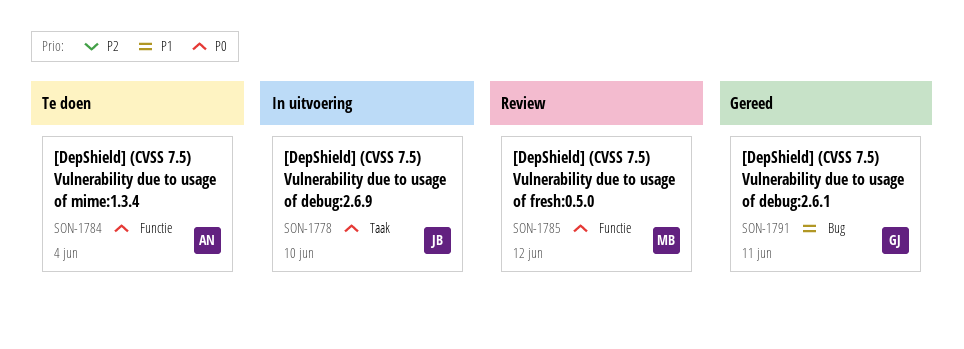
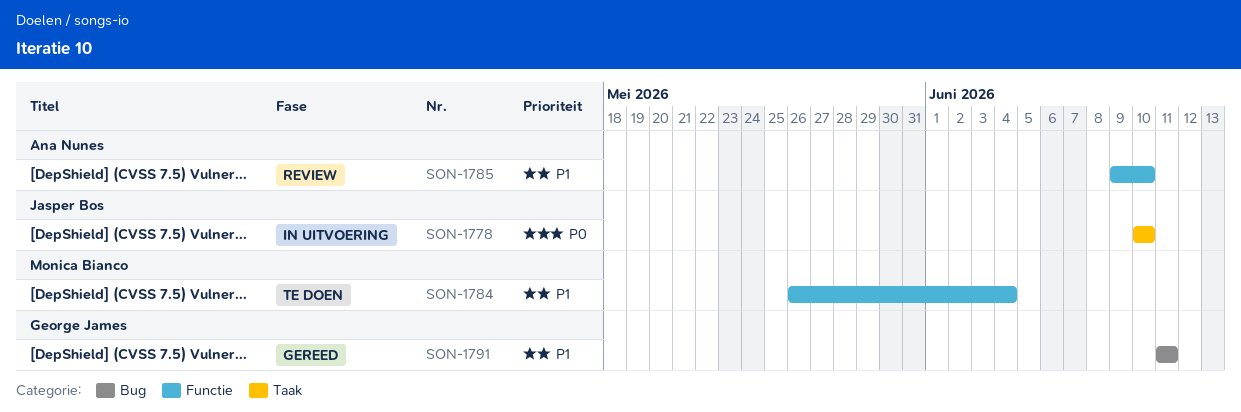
SON-1784, owner: Ana Nunes -> Monica Bianco
SON-1784, priority: P0 -> P1
SON-1785, owner: Monica Bianco -> Ana Nunes
SON-1785, priority: P0 -> P1
SON-1785, due: Jun 12 -> Jun 10

